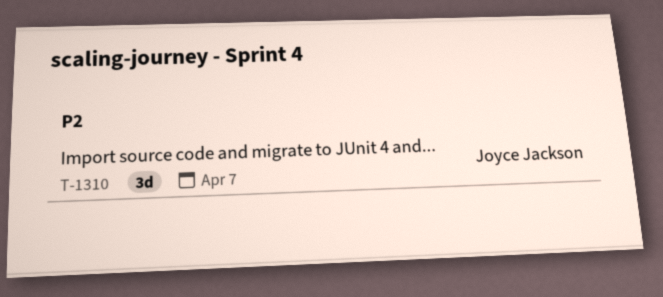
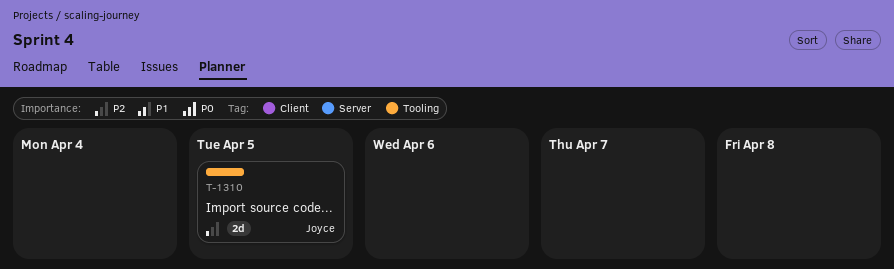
T-1310, estimate: 3d -> 2d
T-1310, due: Apr 7 -> Apr 5

